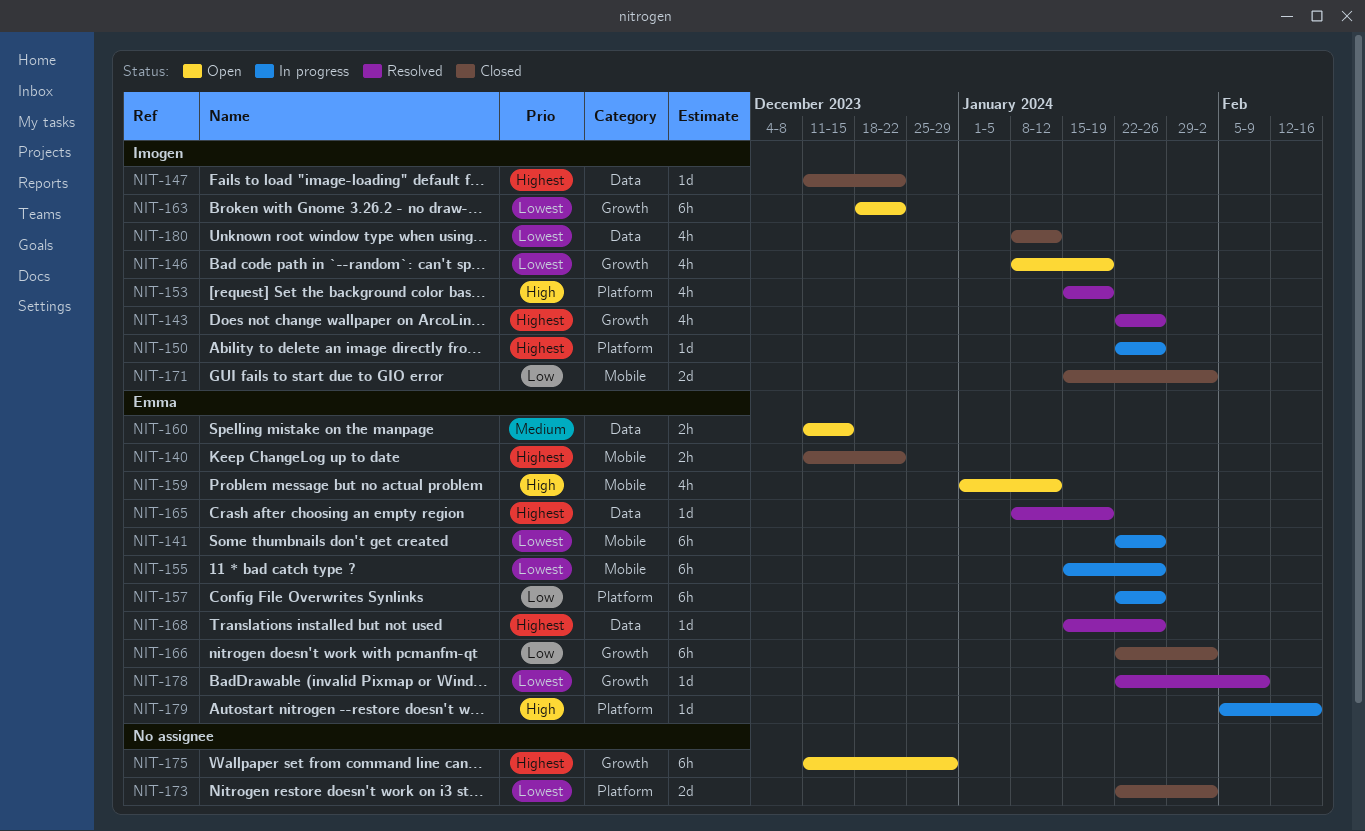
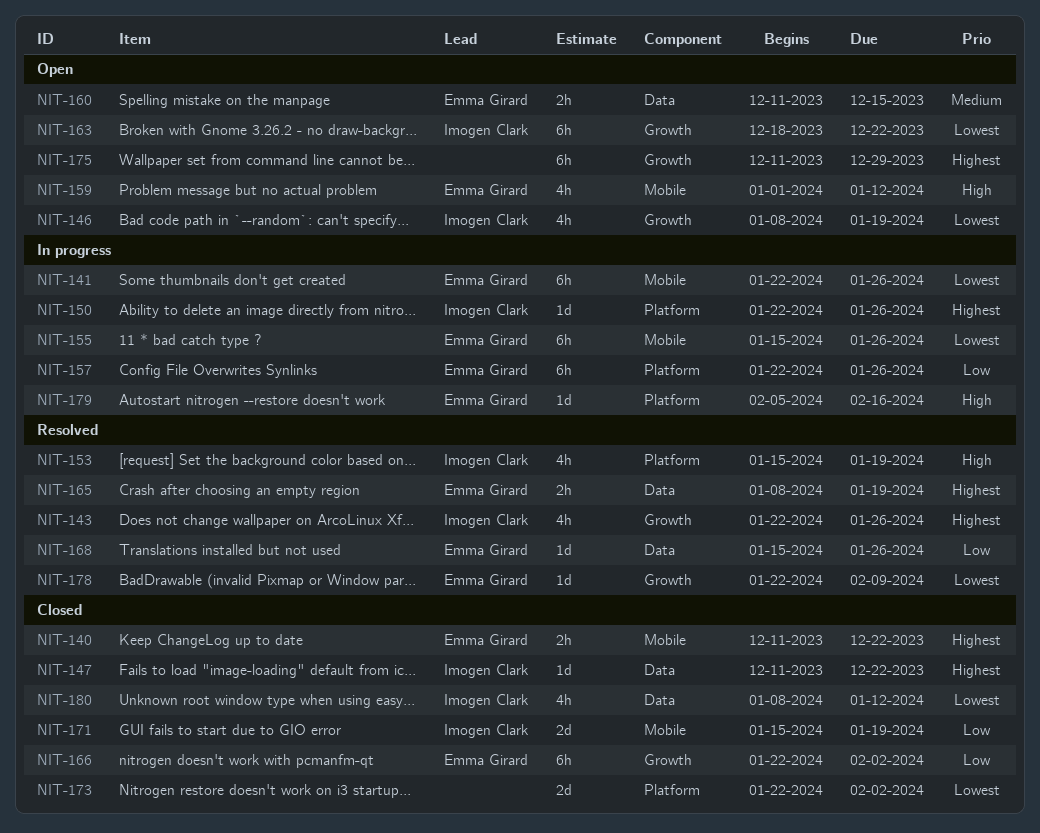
NIT-165, estimate: 1d -> 2h
NIT-168, priority: Highest -> Low
NIT-171, due: Feb 2 -> Jan 19

